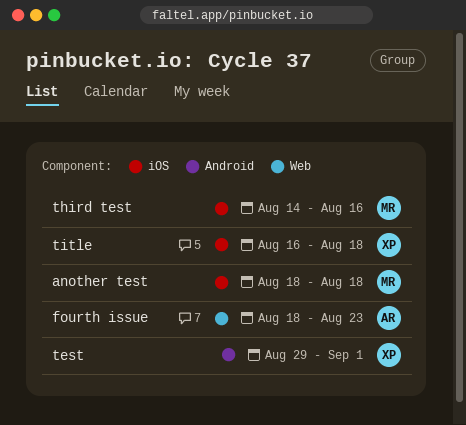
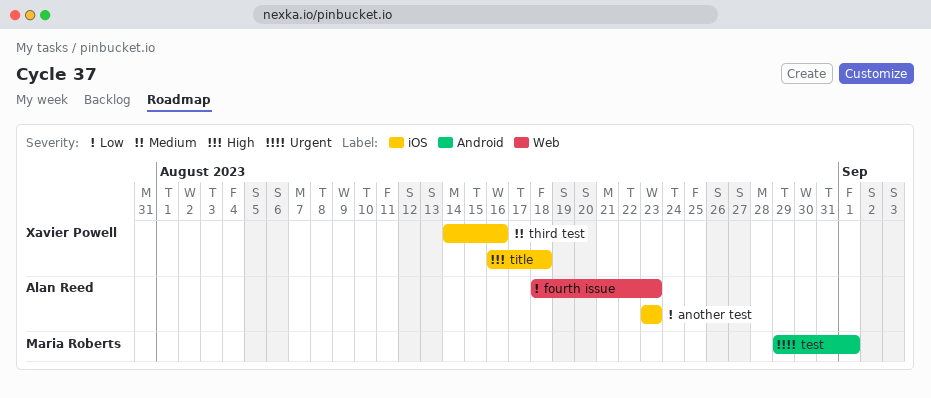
another test, owner: Maria Roberts -> Alan Reed
another test, start: Aug 18 -> Aug 23
another test, due: Aug 18 -> Aug 23
test, owner: Xavier Powell -> Maria Roberts
third test, owner: Maria Roberts -> Xavier Powell

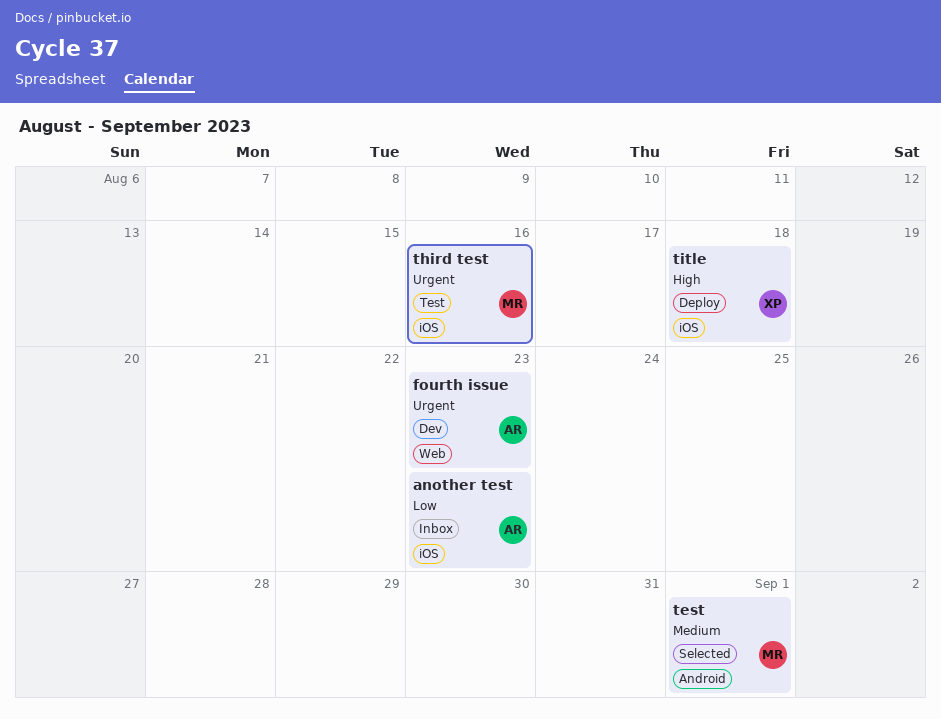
fourth issue, priority: Low -> Urgent
test, priority: Urgent -> Medium
third test, owner: Xavier Powell -> Maria Roberts
third test, priority: Medium -> Urgent

